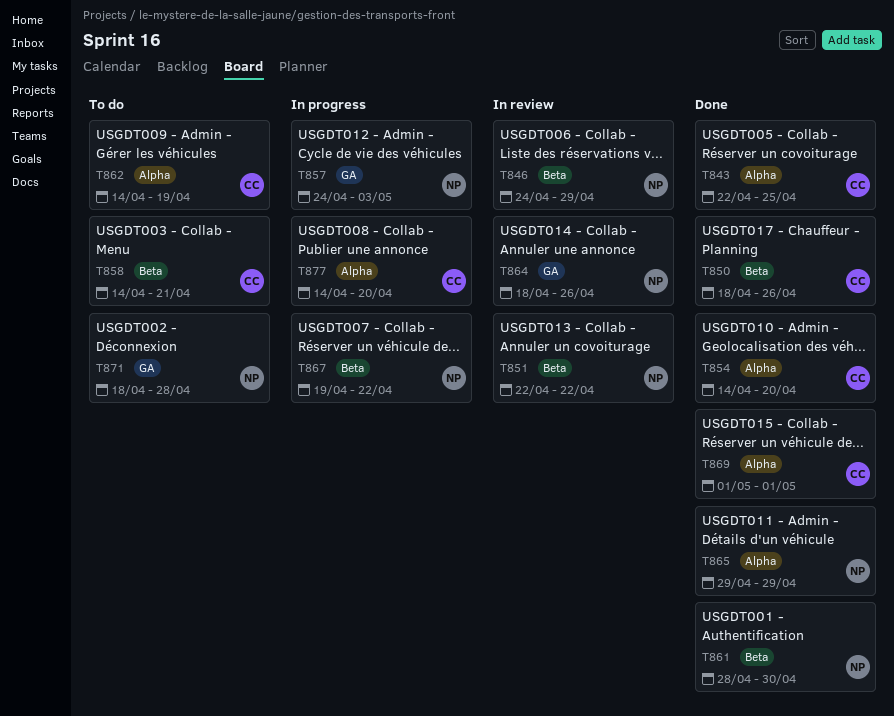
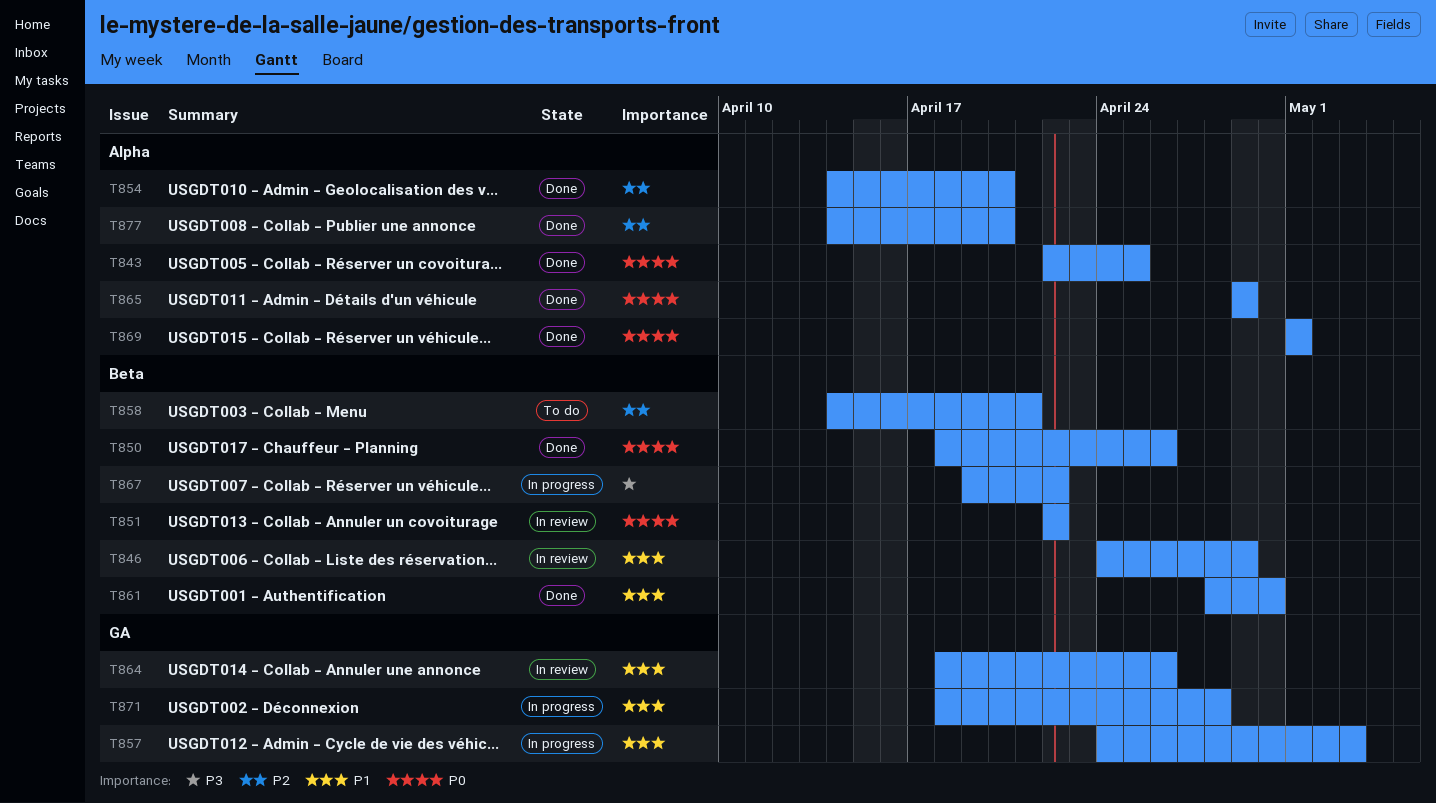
T862: present -> none
T871, status: To do -> In progress
T877, status: In progress -> Done

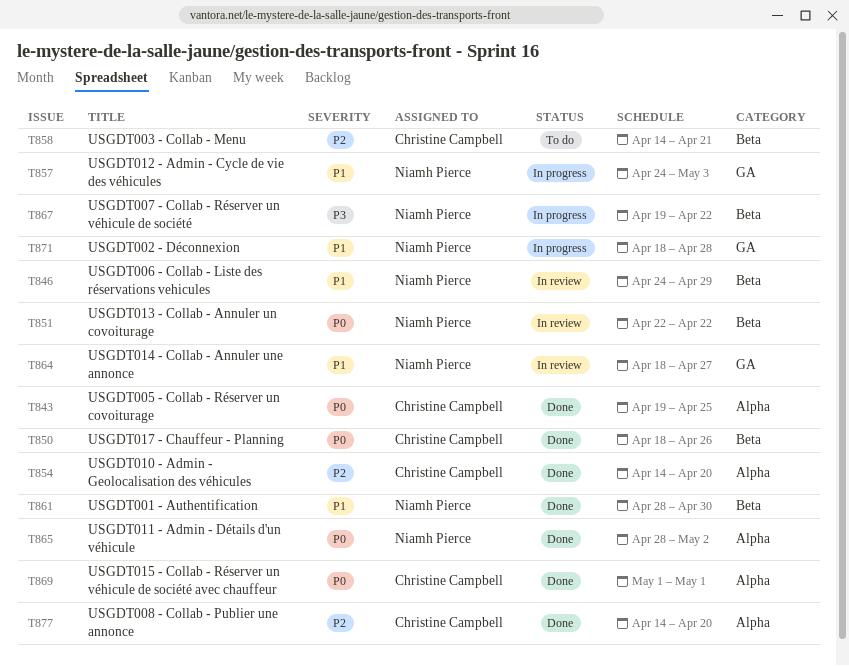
T843, start: Apr 22 -> Apr 19
T864, due: Apr 26 -> Apr 27
T865, start: Apr 29 -> Apr 28
T865, due: Apr 29 -> May 2

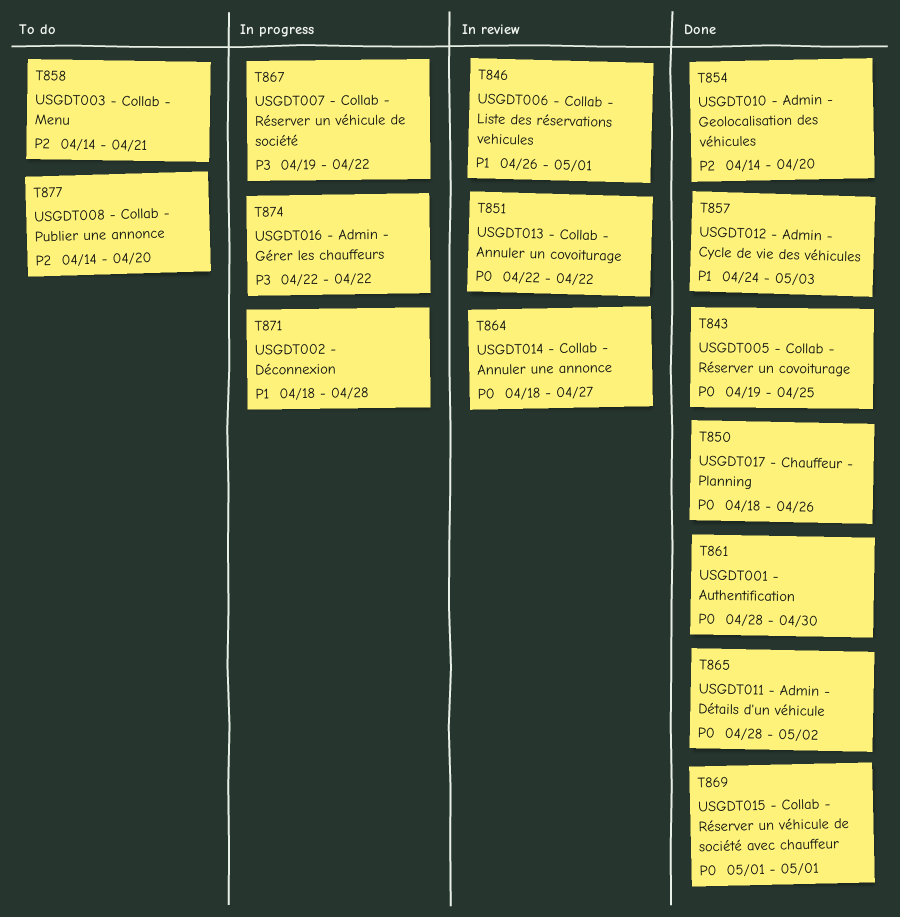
T846, start: Apr 24 -> Apr 26
T846, due: Apr 29 -> May 1
T857, status: In progress -> Done
T861, priority: P1 -> P0
T864, priority: P1 -> P0
T874: none -> present
T877, status: Done -> To do

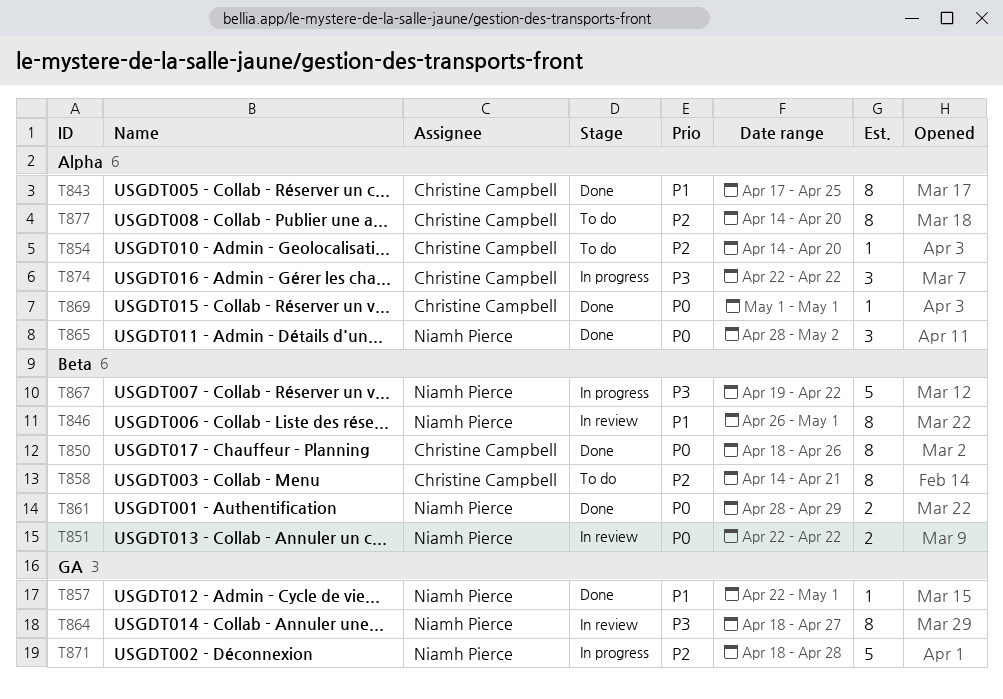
T843, priority: P0 -> P1
T843, start: Apr 19 -> Apr 17
T854, status: Done -> To do
T857, start: Apr 24 -> Apr 22
T857, due: May 3 -> May 1
T861, due: Apr 30 -> Apr 29
T864, priority: P0 -> P3
T871, priority: P1 -> P2

